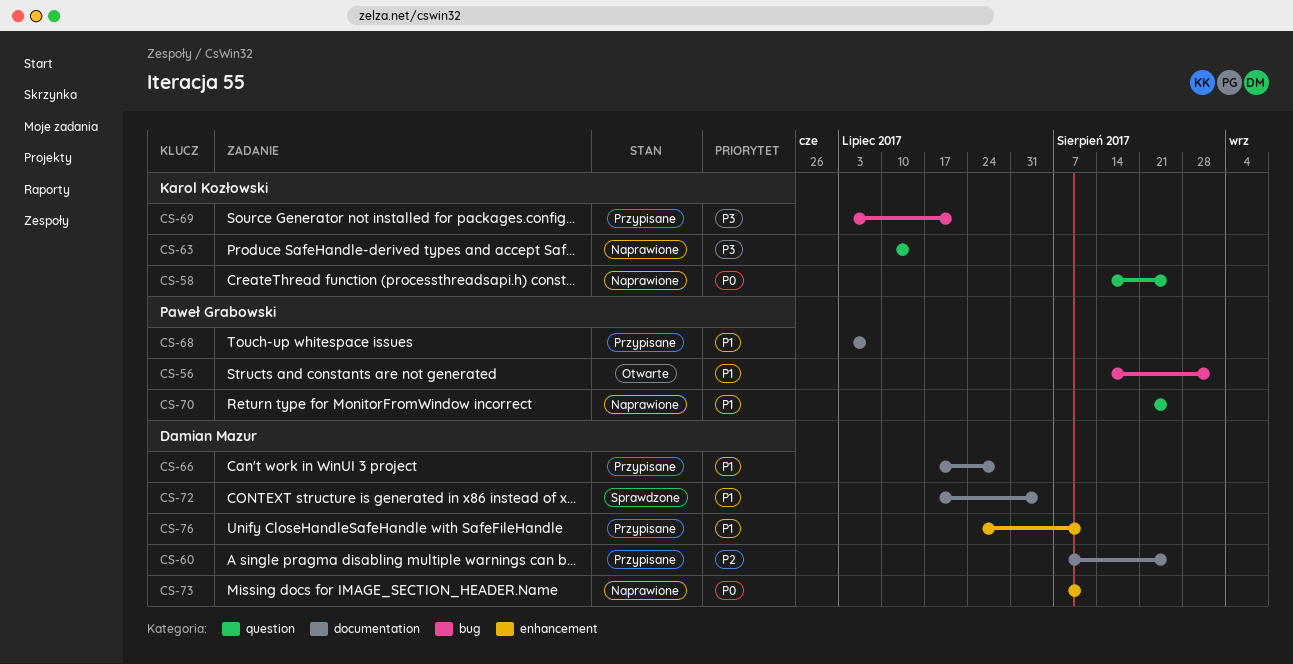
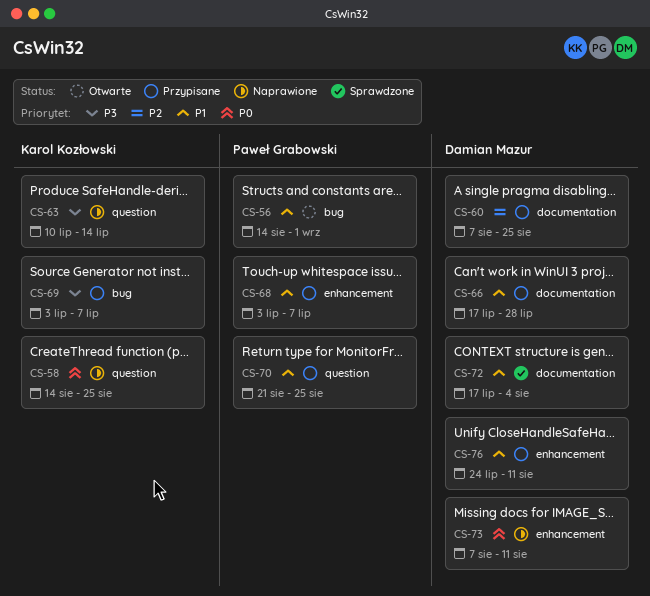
CS-68, label: documentation -> enhancement
CS-69, due: Jul 21 -> Jul 7
CS-70, status: Naprawione -> Przypisane

